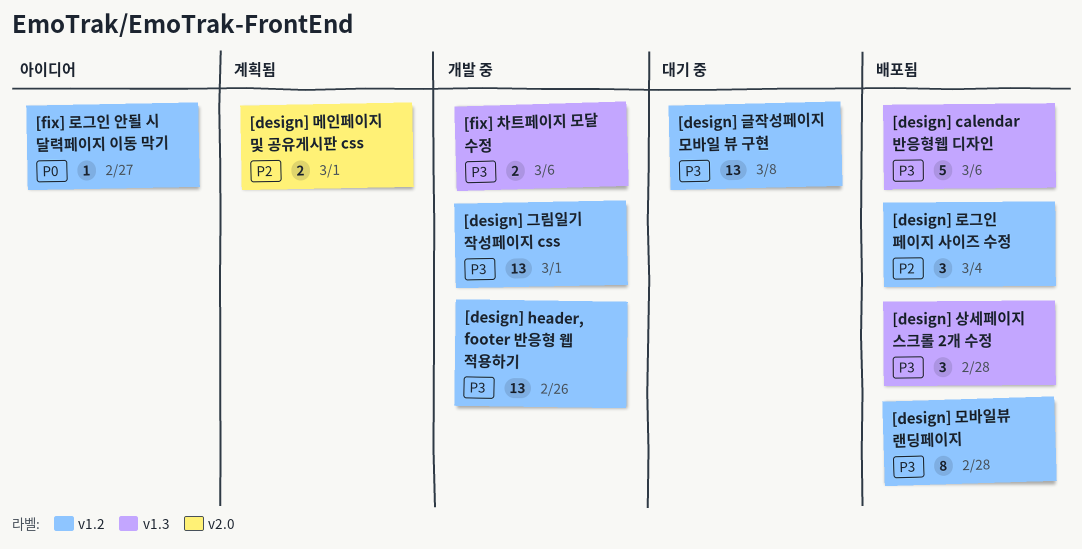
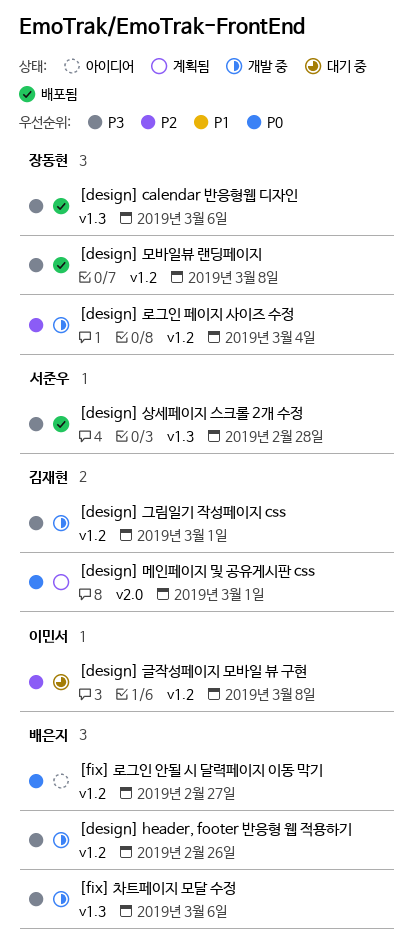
[design] 글작성페이지 모바일 뷰 구현, priority: P3 -> P2
[design] 로그인 페이지 사이즈 수정, status: 배포됨 -> 개발 중
[design] 메인페이지 및 공유게시판 css, priority: P2 -> P0
[design] 모바일뷰 랜딩페이지, due: Feb 28 -> Mar 8

